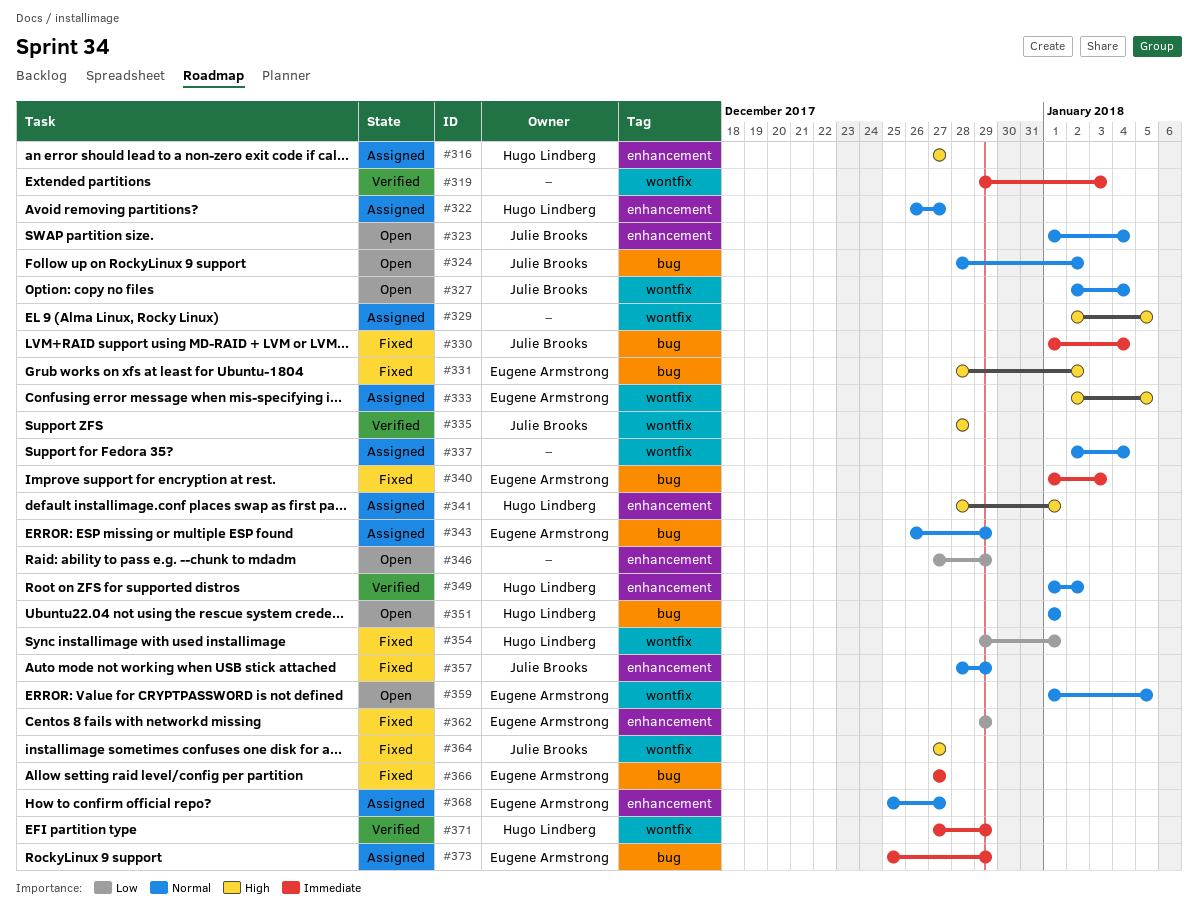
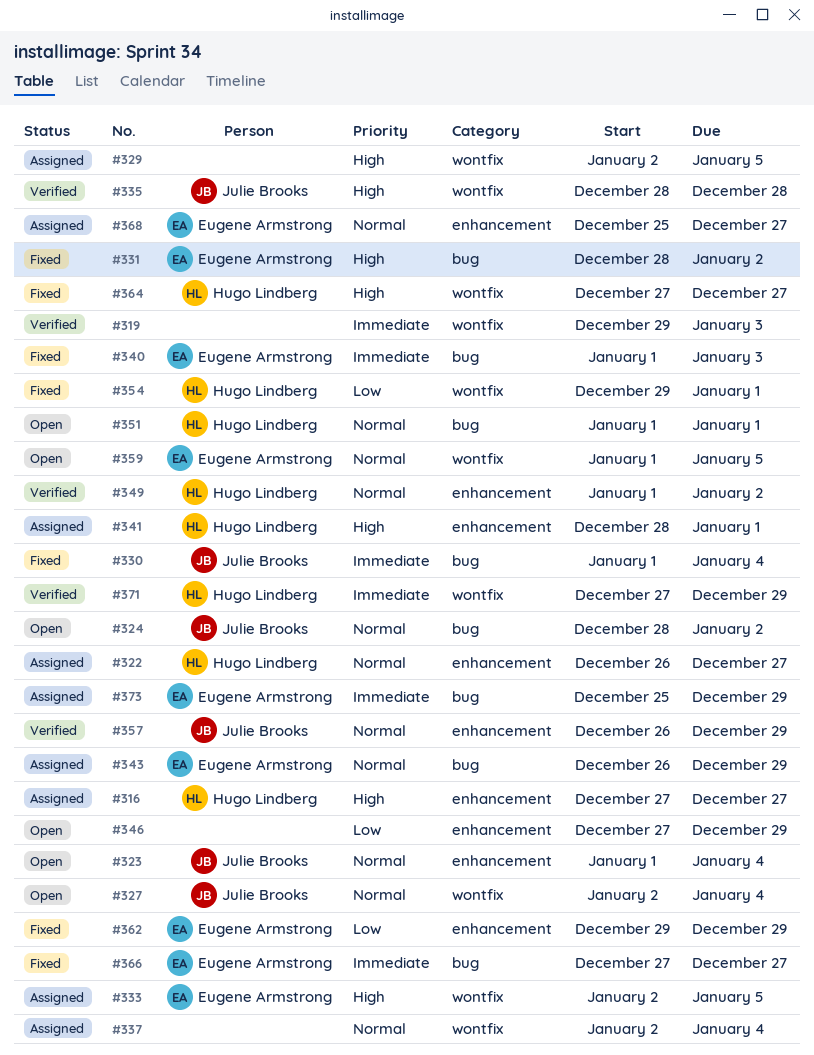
#357, status: Fixed -> Verified
#357, start: Dec 28 -> Dec 26
#364, owner: Julie Brooks -> Hugo Lindberg

